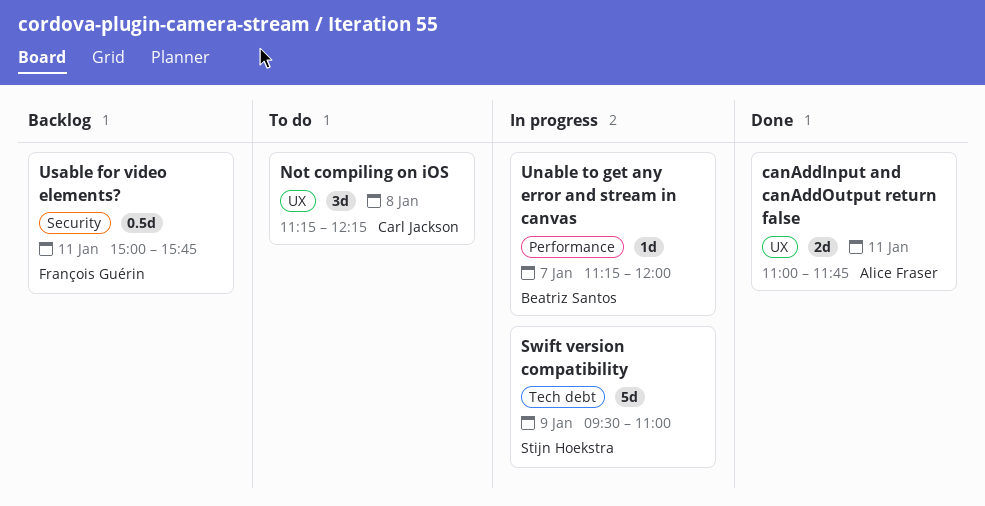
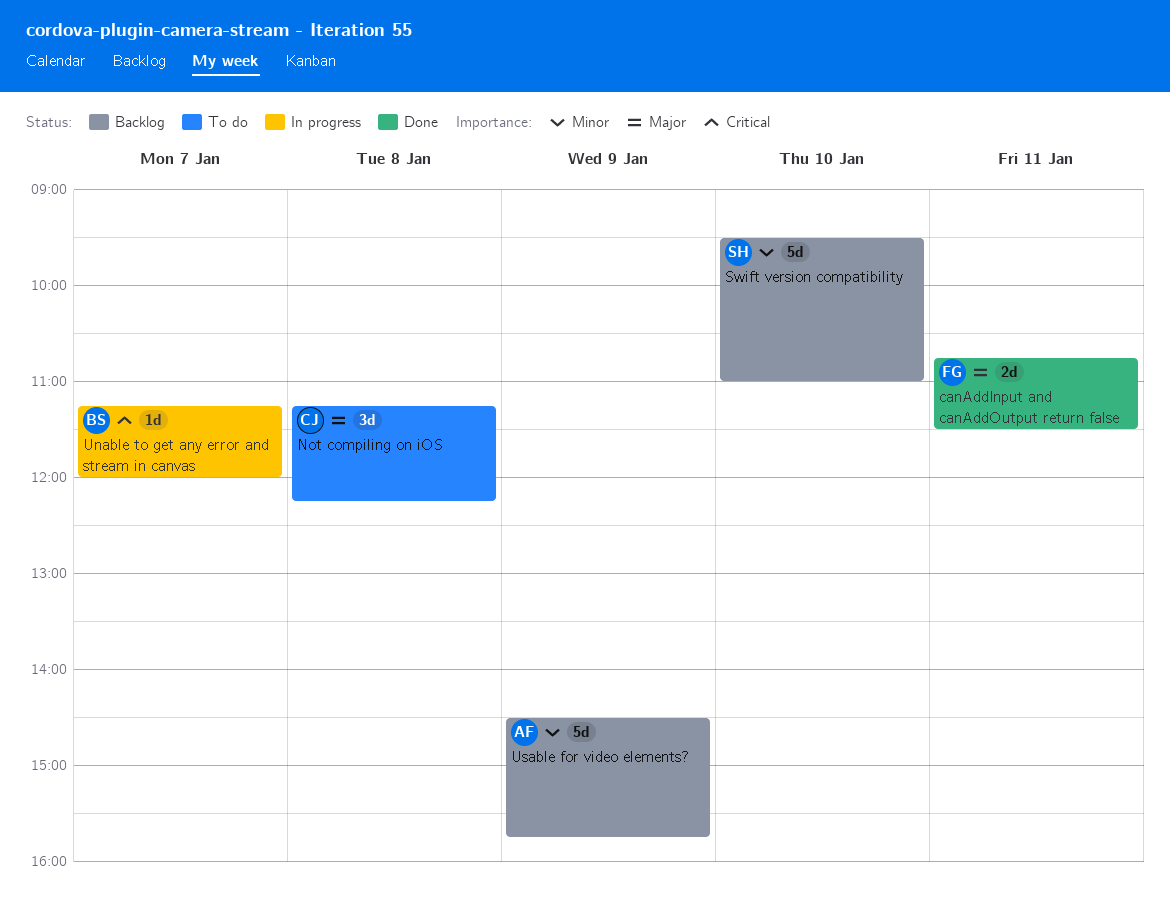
canAddInput and canAddOutput return false, owner: Alice Fraser -> François Guérin
canAddInput and canAddOutput return false, begins: 11:00 -> 10:45
canAddInput and canAddOutput return false, ends: 11:45 -> 11:30
Swift version compatibility, status: In progress -> Backlog
Swift version compatibility, day: Jan 9 -> Jan 10
Usable for video elements?, owner: François Guérin -> Alice Fraser
Usable for video elements?, estimate: 0.5d -> 5d
Usable for video elements?, day: Jan 11 -> Jan 9
Usable for video elements?, begins: 15:00 -> 14:30

